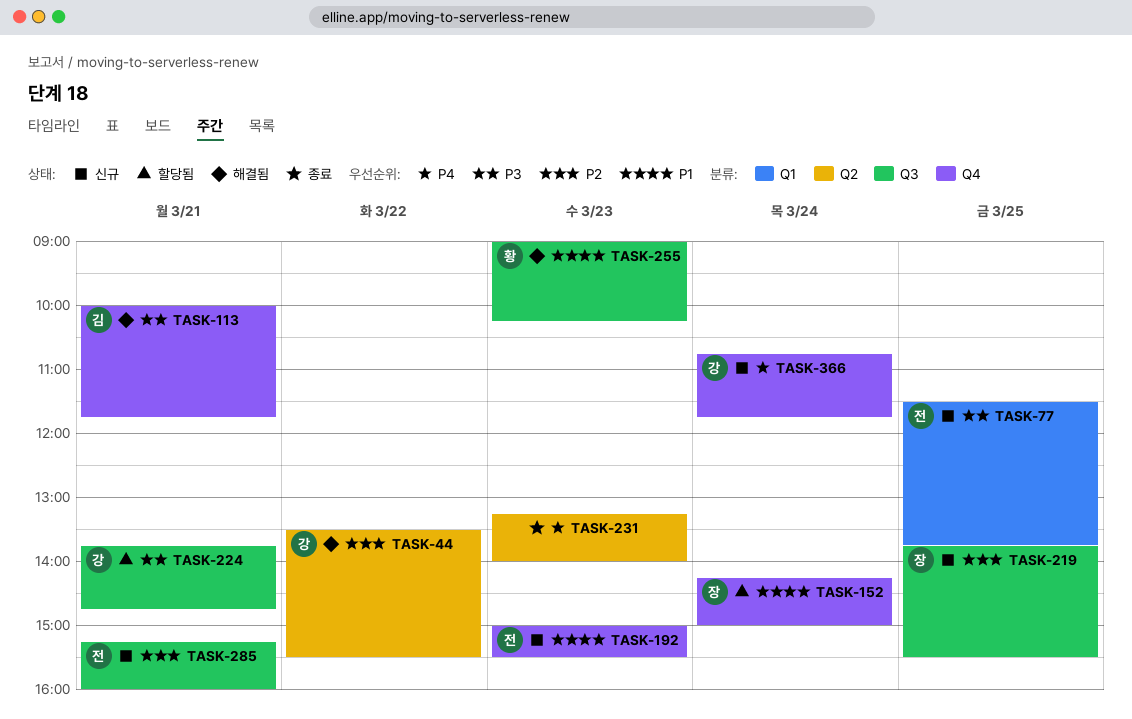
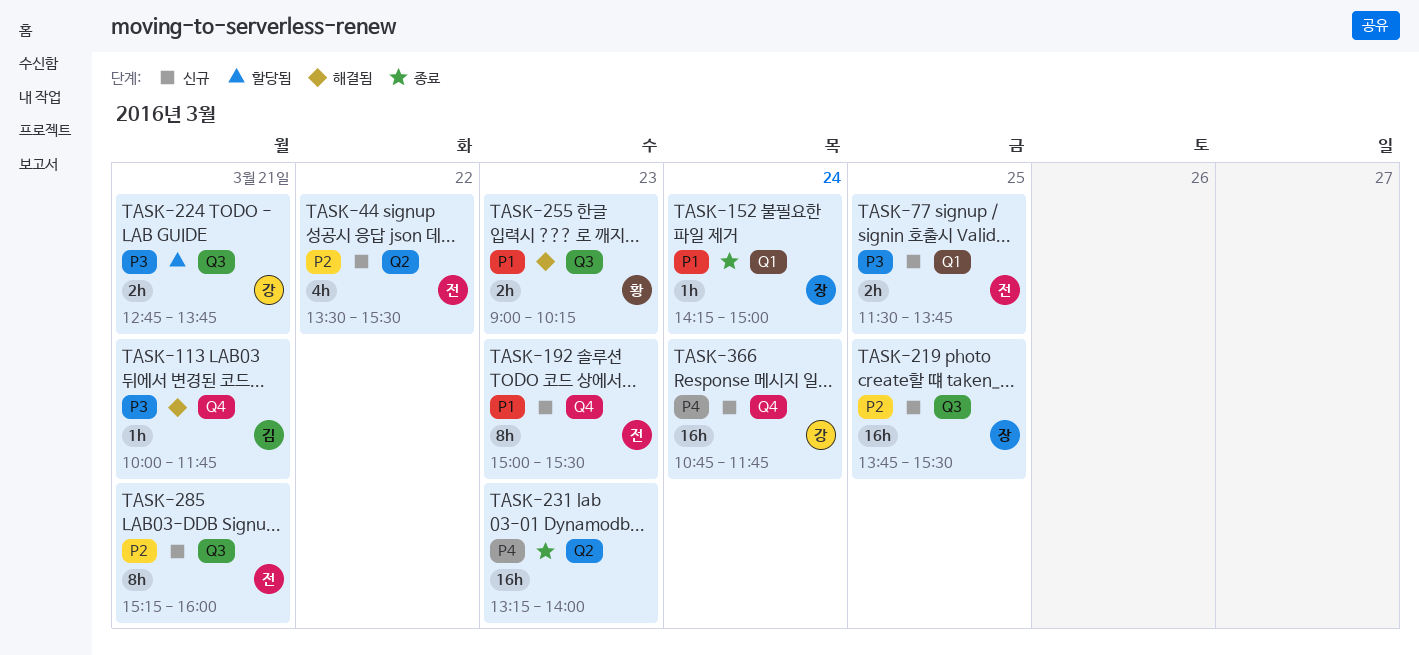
TASK-44, status: 해결됨 -> 신규
TASK-44, owner: 강 -> 전
TASK-152, status: 할당됨 -> 종료
TASK-152, label: Q4 -> Q1
TASK-224, begins: 13:45 -> 12:45
TASK-224, ends: 14:45 -> 13:45

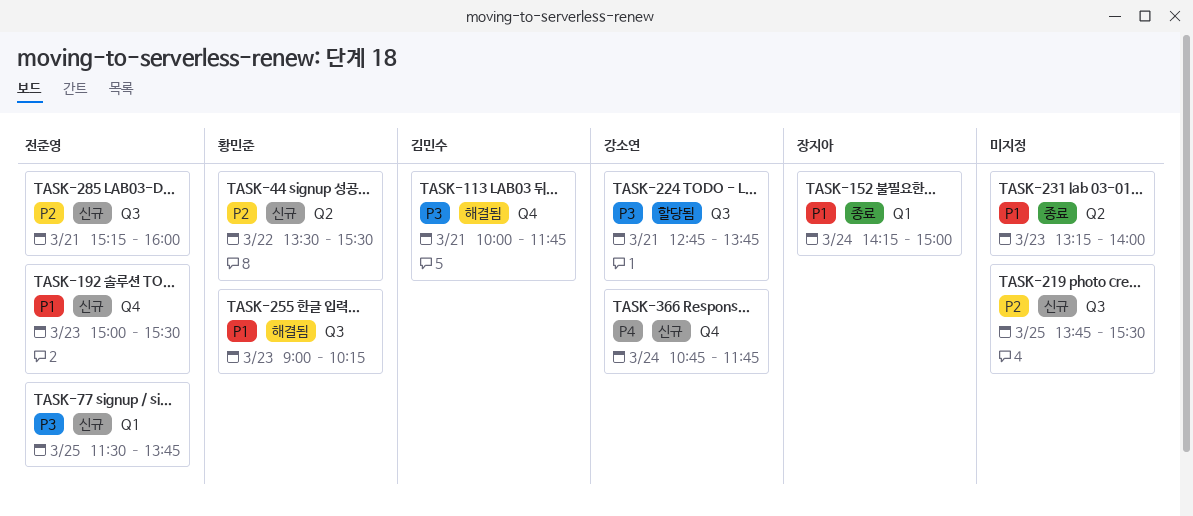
TASK-44, owner: 전준영 -> 황민준
TASK-219, owner: 장지아 -> none
TASK-231, priority: P4 -> P1

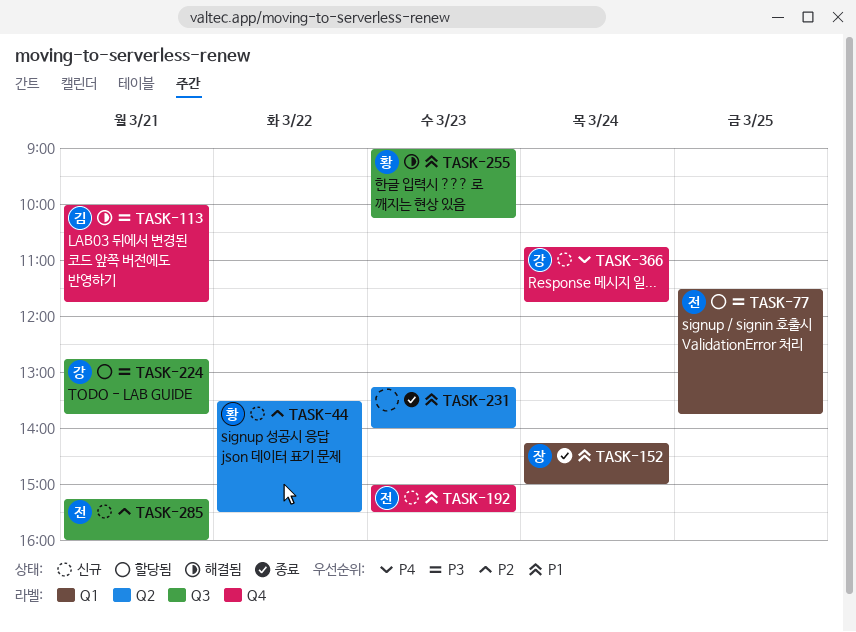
TASK-77, status: 신규 -> 할당됨
TASK-219: present -> none

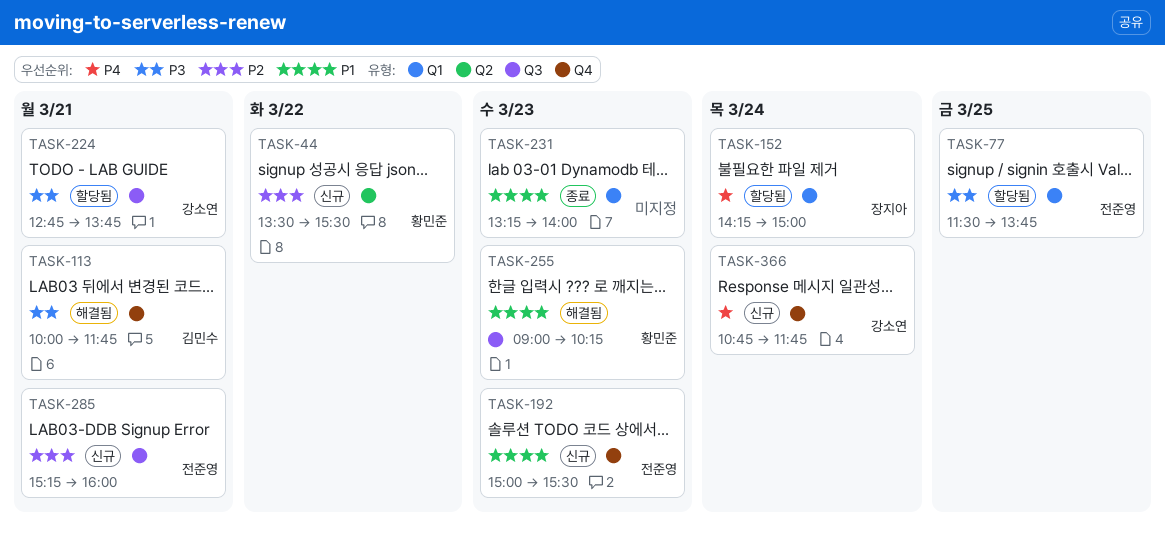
TASK-152, status: 종료 -> 할당됨
TASK-152, priority: P1 -> P4
TASK-231, label: Q2 -> Q1

